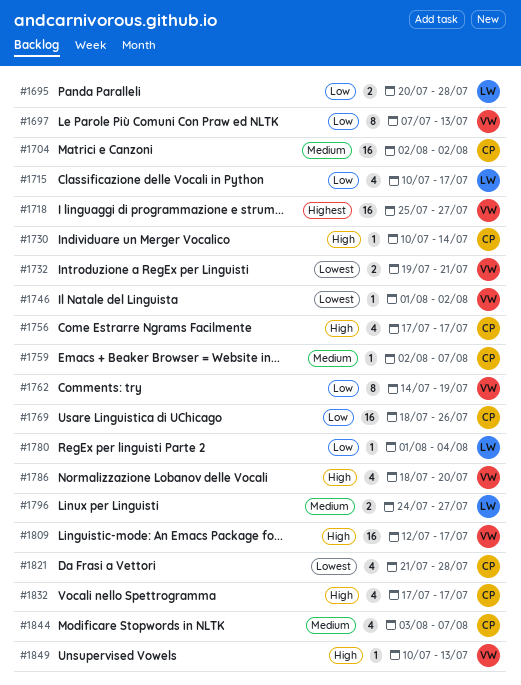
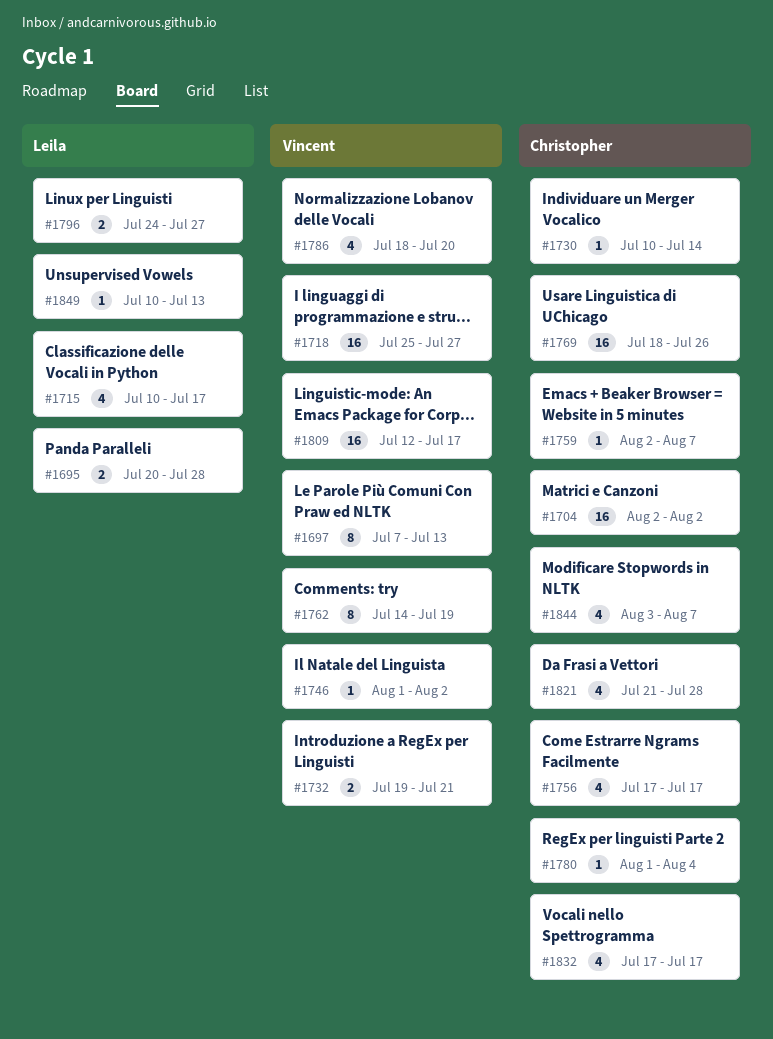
#1780, owner: Leila -> Christopher
#1849, owner: Vincent -> Leila

